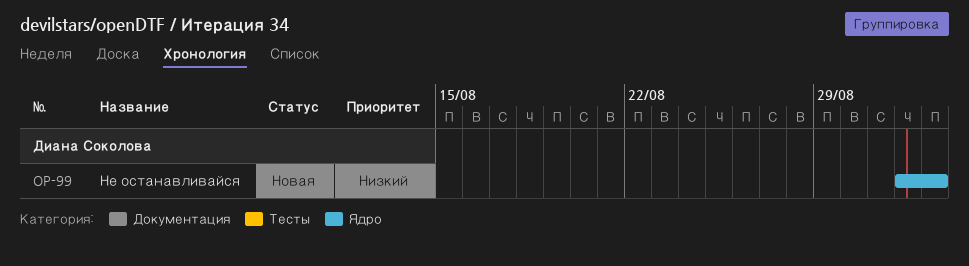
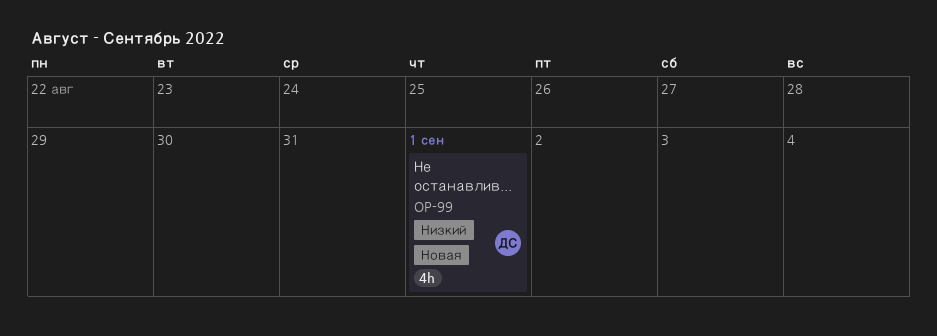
OP-99, due: Sep 2 -> Sep 1

